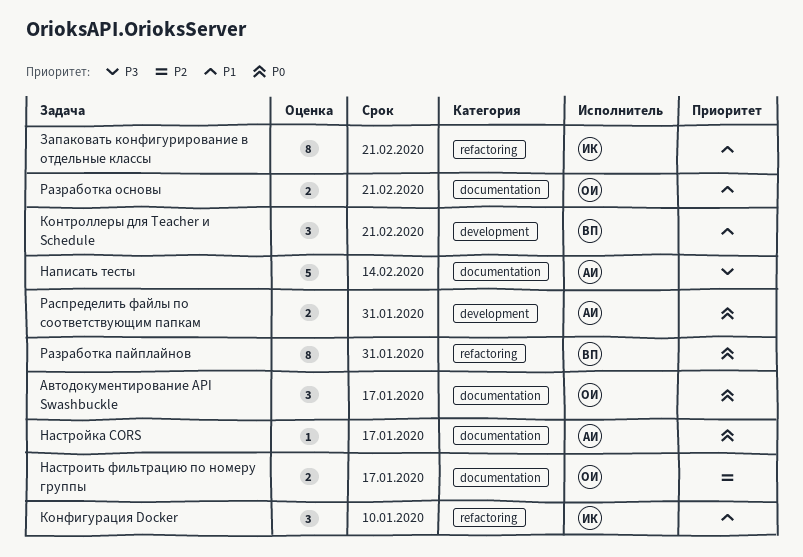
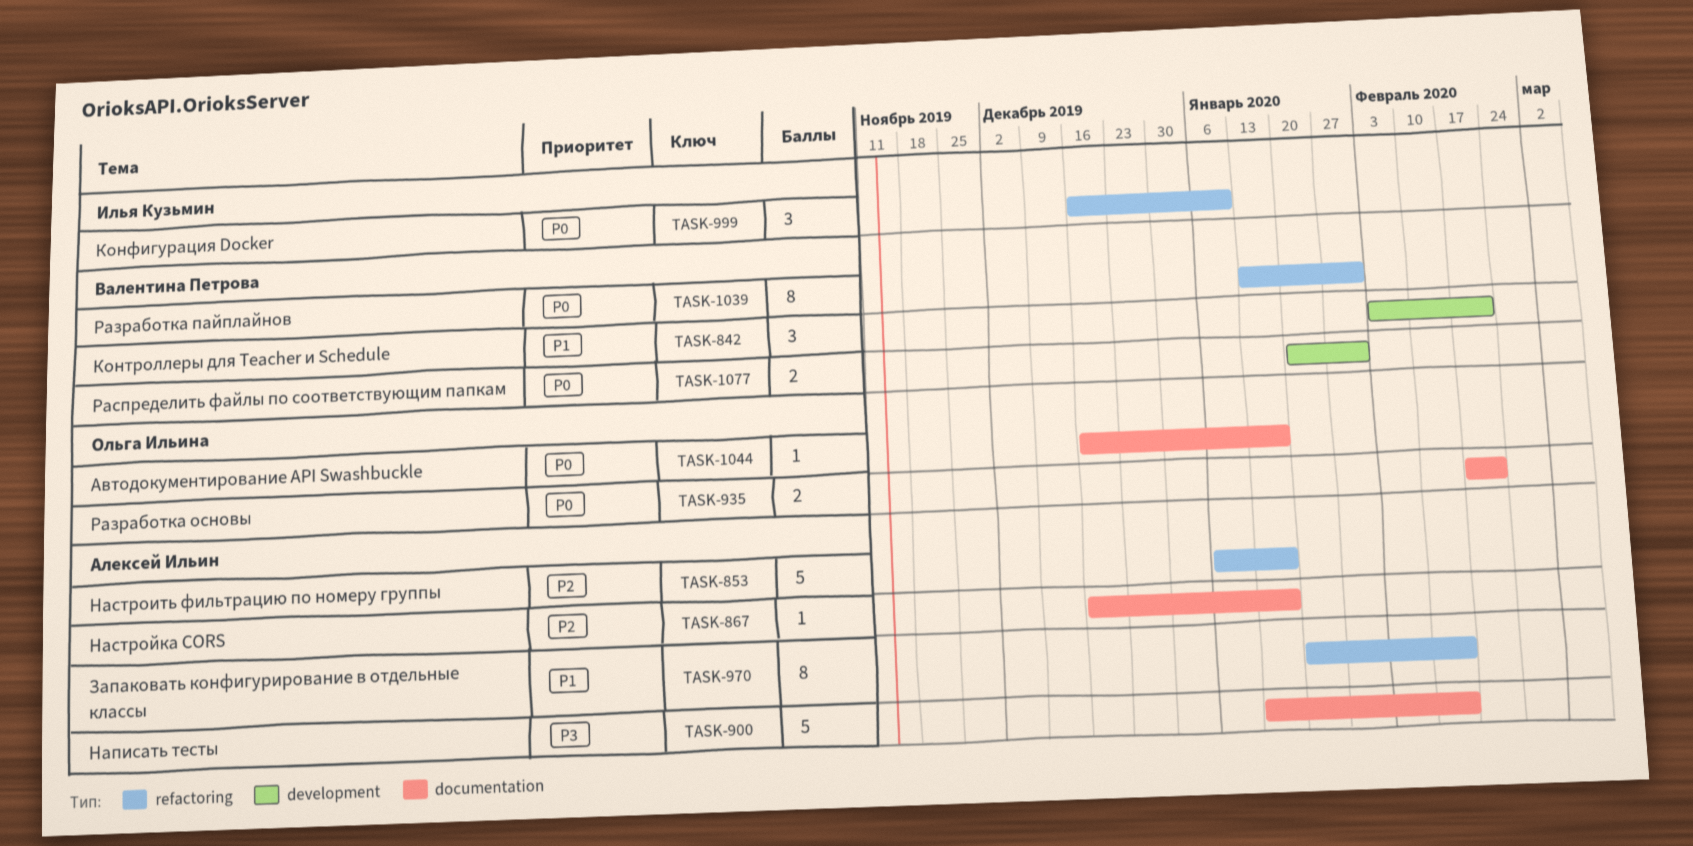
Автодокументирование API Swashbuckle, estimate: 3 -> 1
Запаковать конфигурирование в отдельные классы, owner: Илья Кузьмин -> Алексей Ильин
Запаковать конфигурирование в отдельные классы, due: Feb 21 -> Feb 14
Конфигурация Docker, priority: P1 -> P0
Настроить фильтрацию по номеру группы, owner: Ольга Ильина -> Алексей Ильин
Настроить фильтрацию по номеру группы, label: documentation -> refactoring
Настроить фильтрацию по номеру группы, estimate: 2 -> 5
Настройка CORS, priority: P0 -> P2
Разработка основы, priority: P1 -> P0
Распределить файлы по соответствующим папкам, owner: Алексей Ильин -> Валентина Петрова

